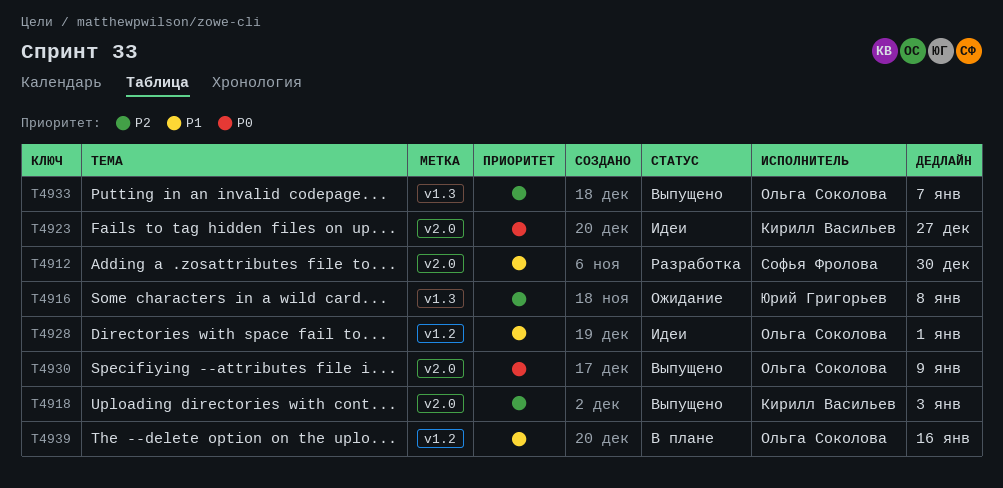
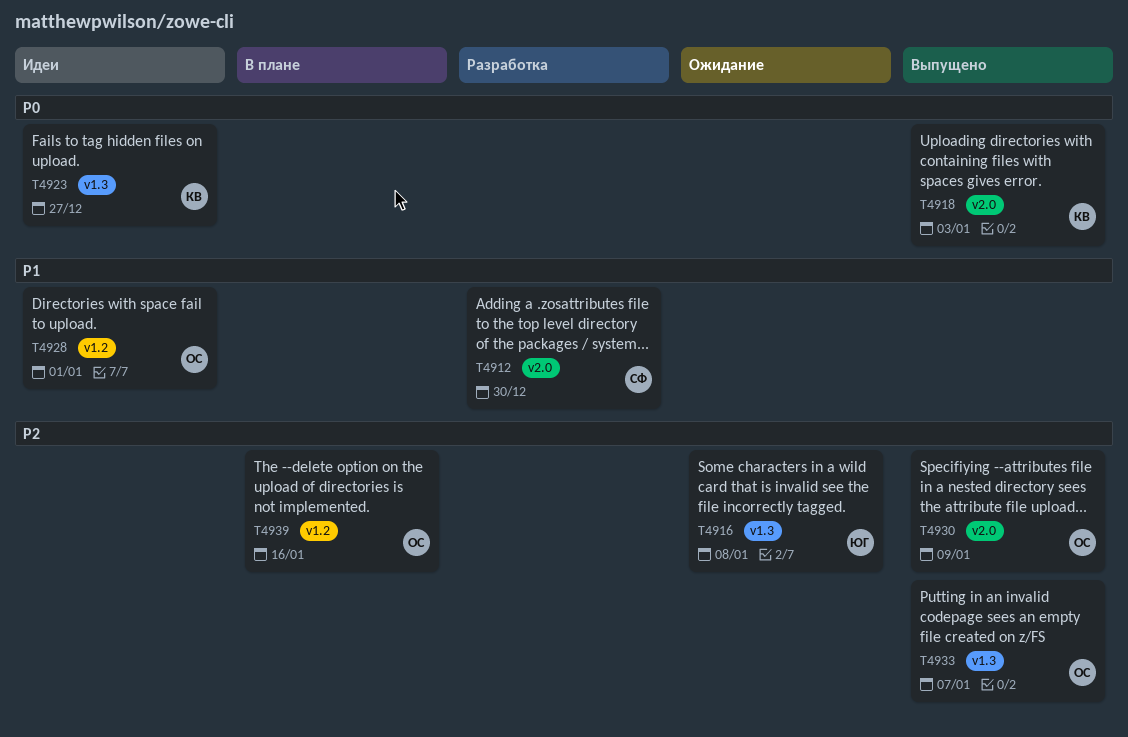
T4918, priority: P2 -> P0
T4923, label: v2.0 -> v1.3
T4930, priority: P0 -> P2
T4939, priority: P1 -> P2

